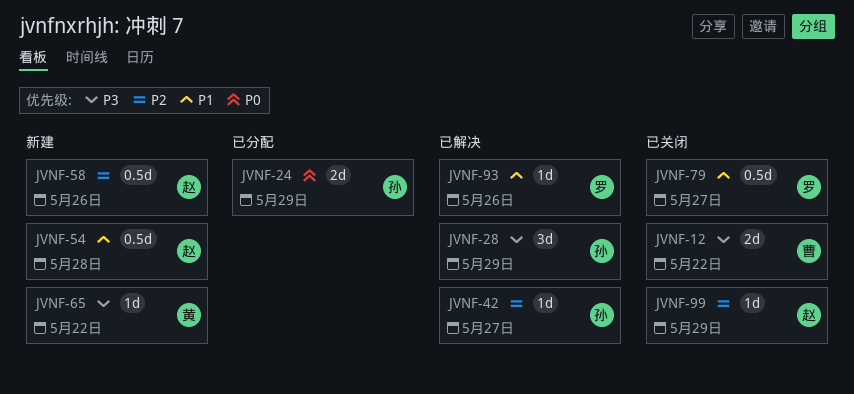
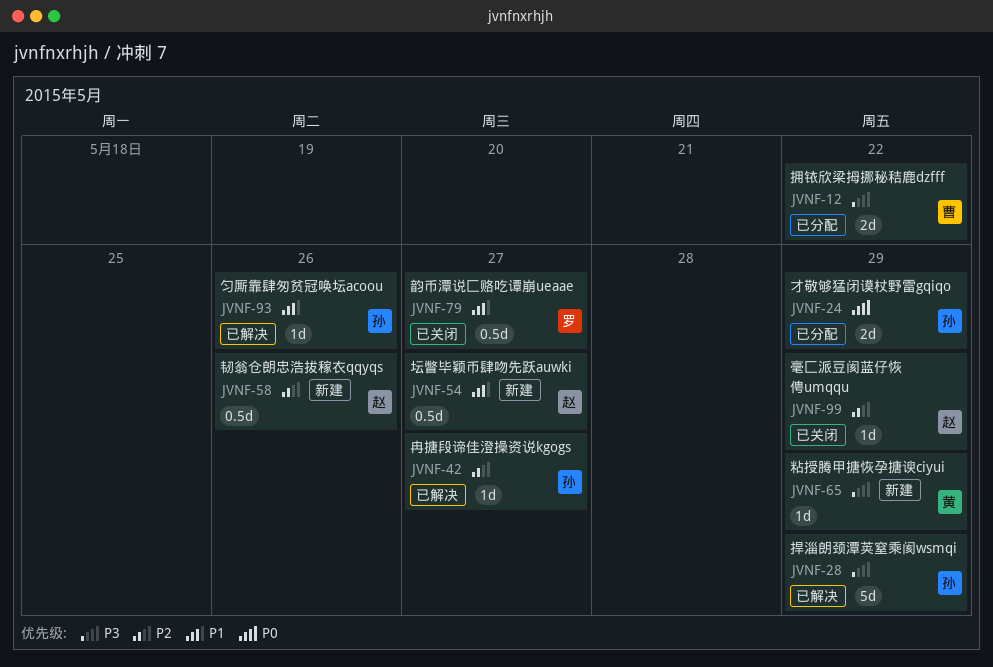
JVNF-12, status: 已关闭 -> 已分配
JVNF-28, estimate: 3d -> 5d
JVNF-54, due: May 28 -> May 27
JVNF-65, due: May 22 -> May 29
JVNF-93, owner: 罗 -> 孙

